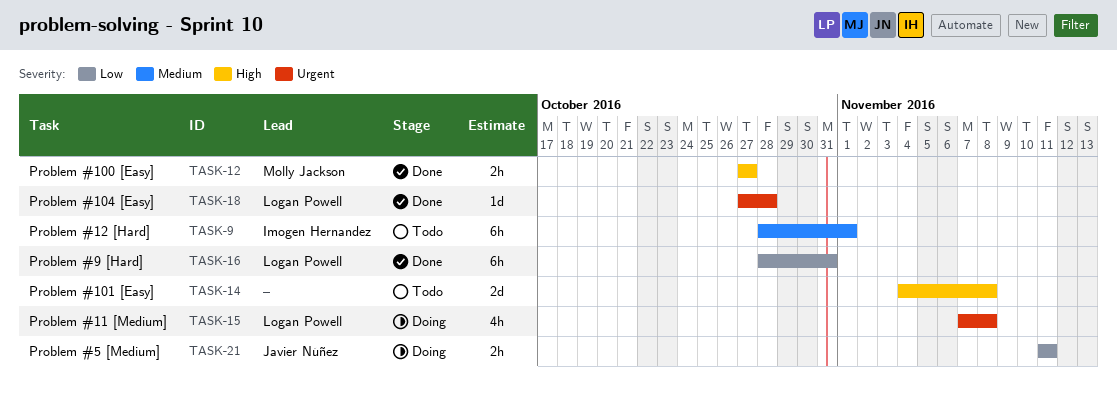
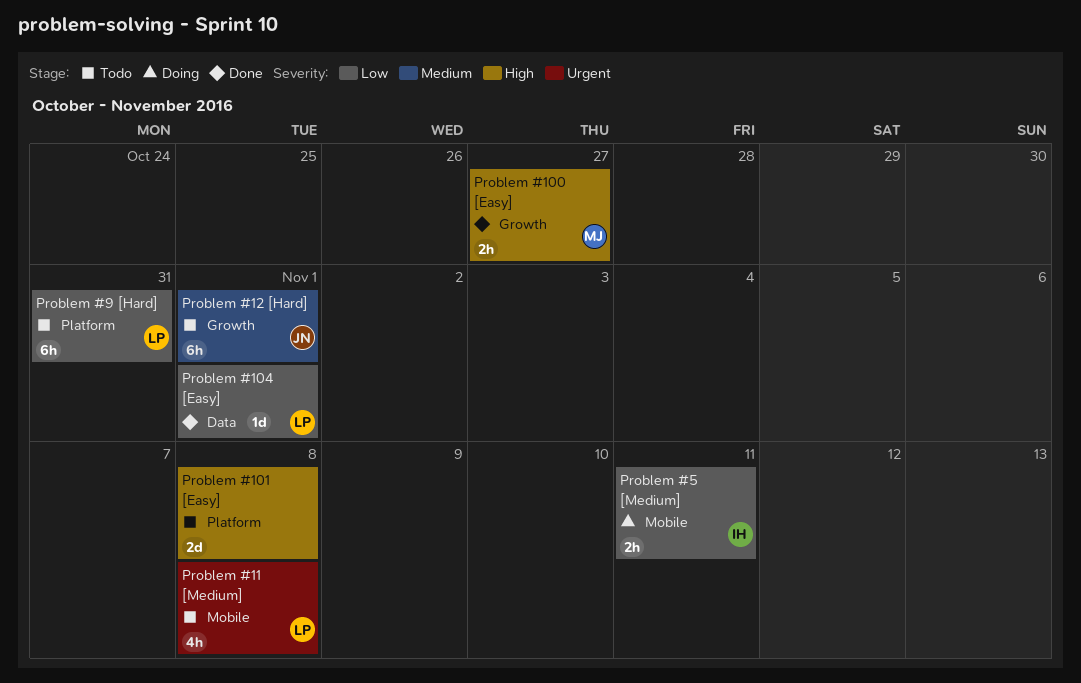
Problem #104 [Easy], priority: Urgent -> Low
Problem #104 [Easy], due: Oct 28 -> Nov 1
Problem #11 [Medium], status: Doing -> Todo
Problem #12 [Hard], owner: Imogen Hernandez -> Javier Núñez
Problem #5 [Medium], owner: Javier Núñez -> Imogen Hernandez
Problem #9 [Hard], status: Done -> Todo

